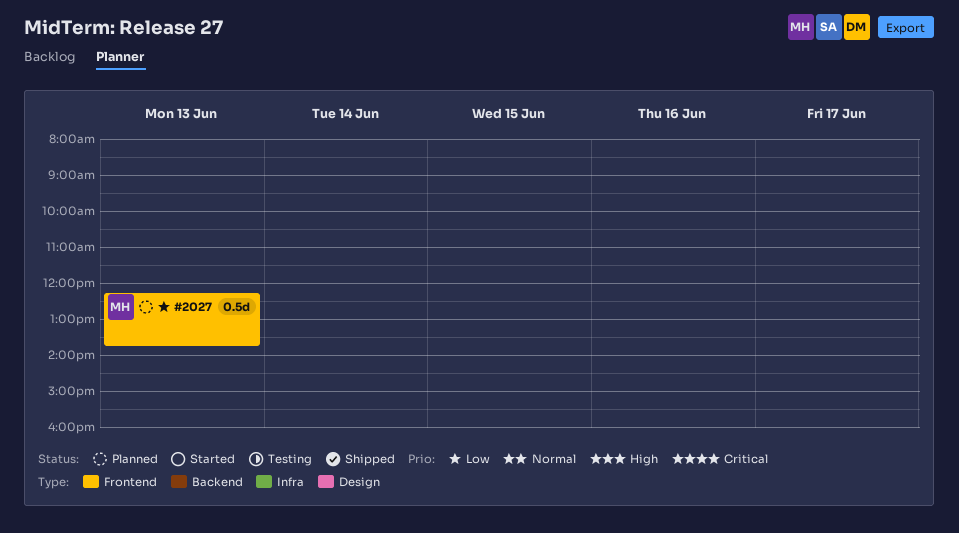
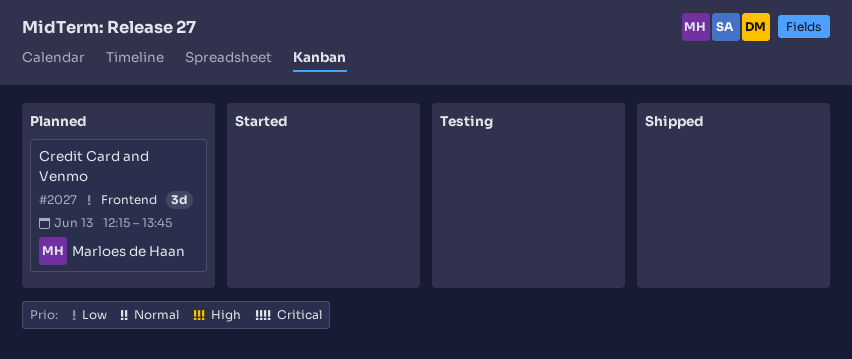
#2027, estimate: 0.5d -> 3d

